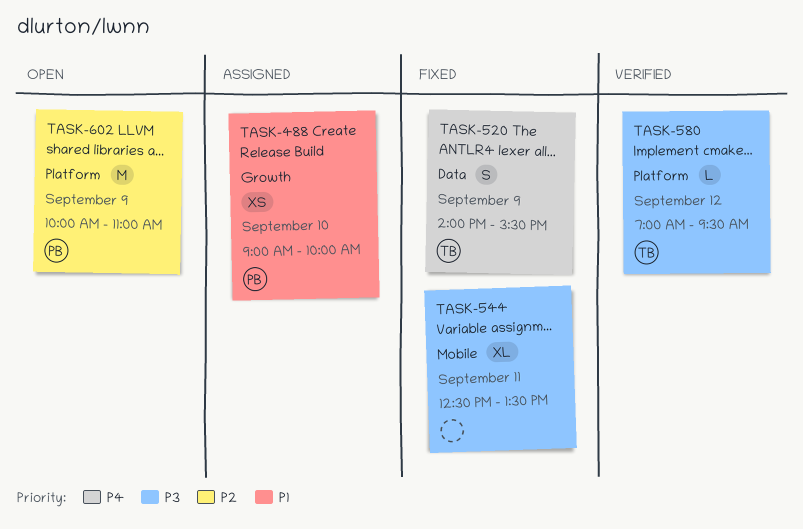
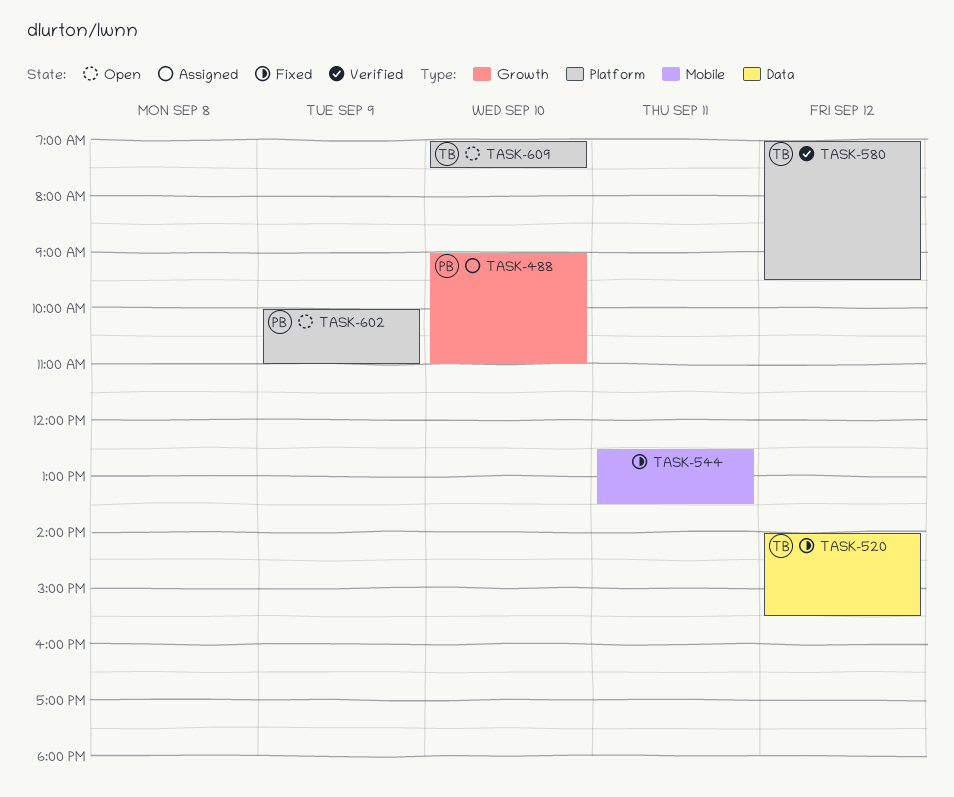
TASK-488, ends: 10:00 -> 11:00
TASK-520, day: Sep 9 -> Sep 12
TASK-609: none -> present

